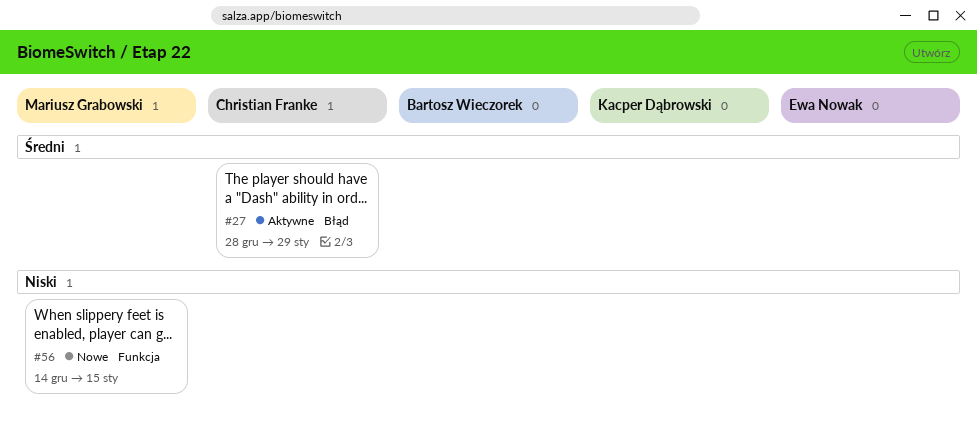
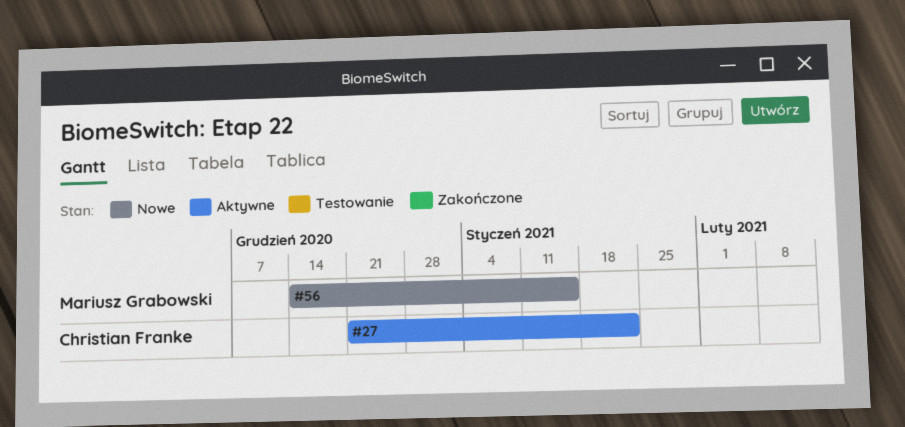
#27, start: Dec 28 -> Dec 21
#27, due: Jan 29 -> Jan 22

